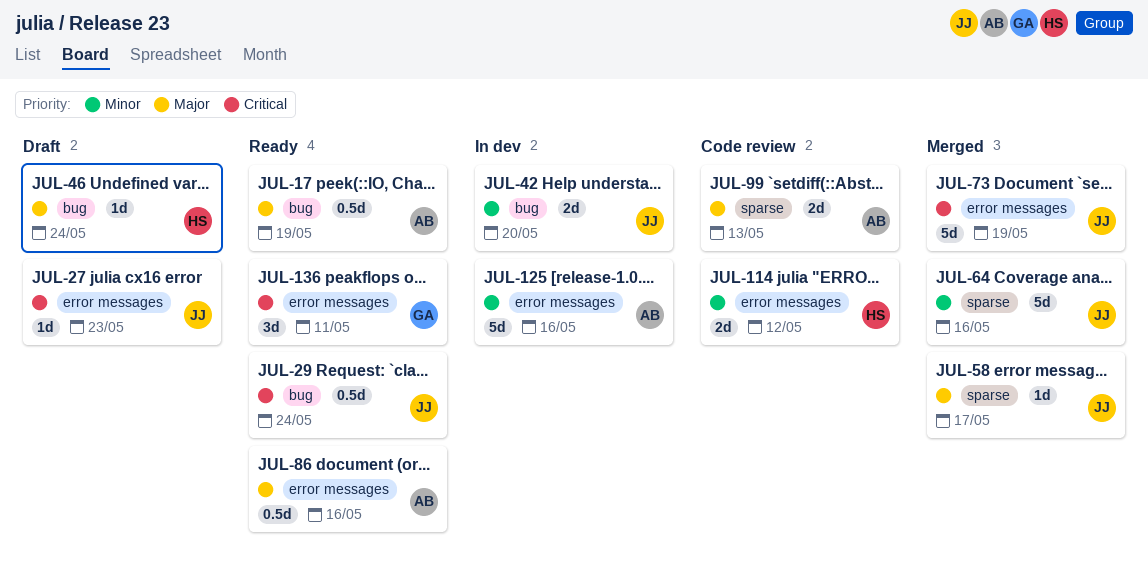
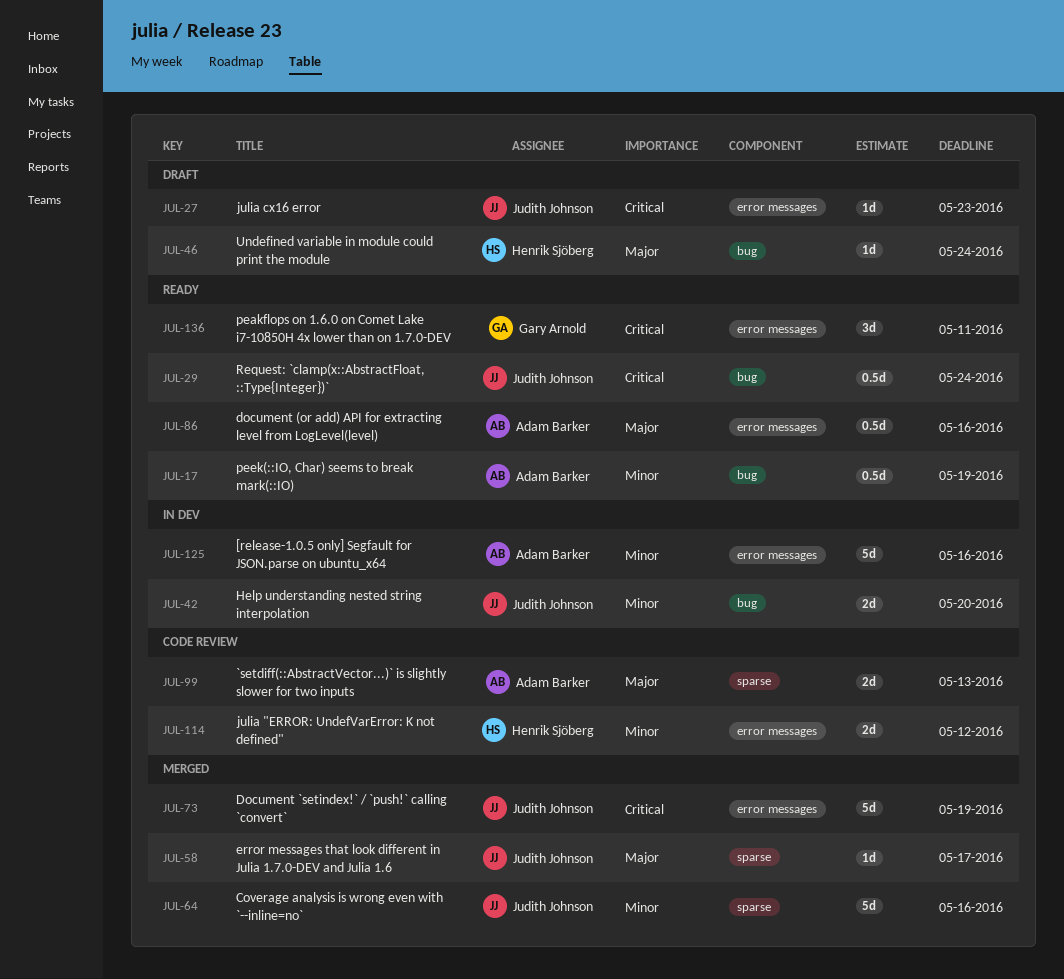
JUL-17, priority: Major -> Minor

